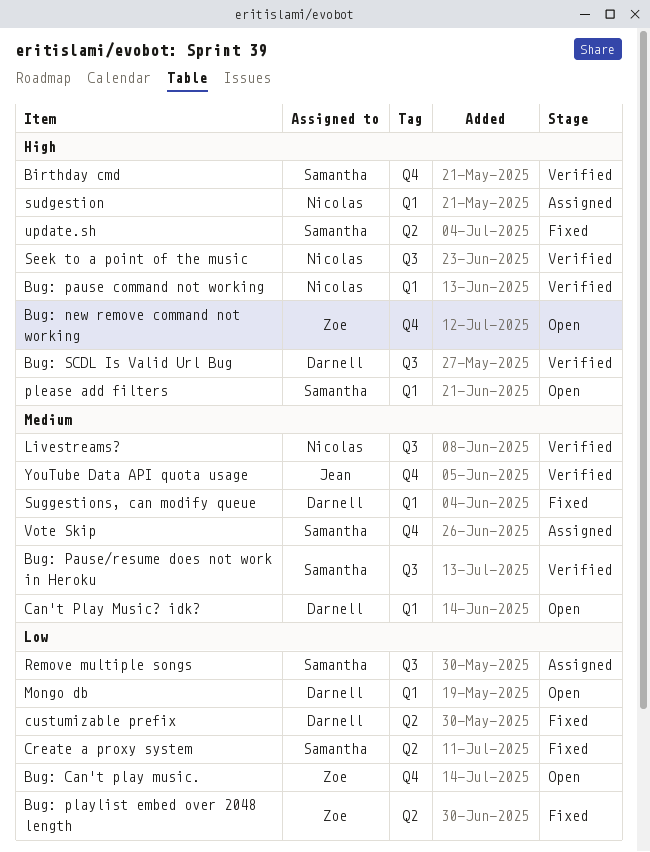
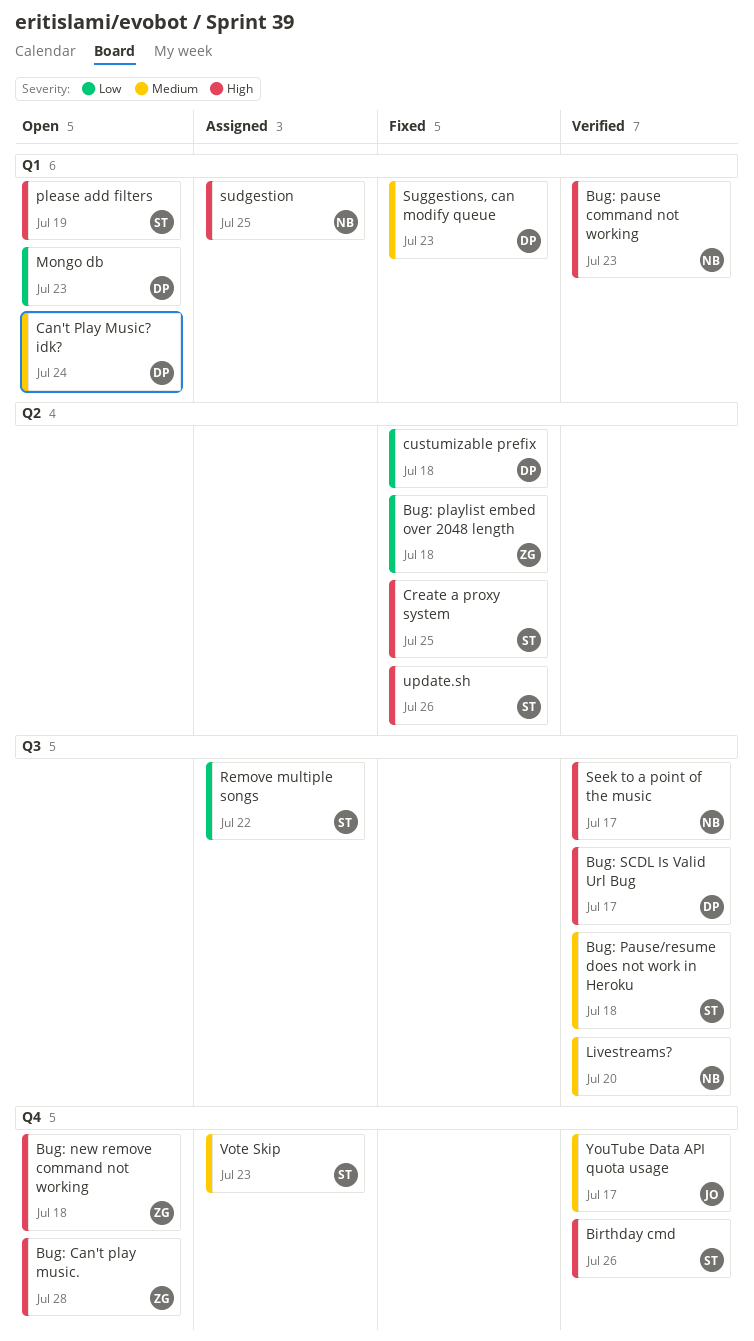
Bug: Can't play music., priority: Low -> High
Create a proxy system, priority: Low -> High

